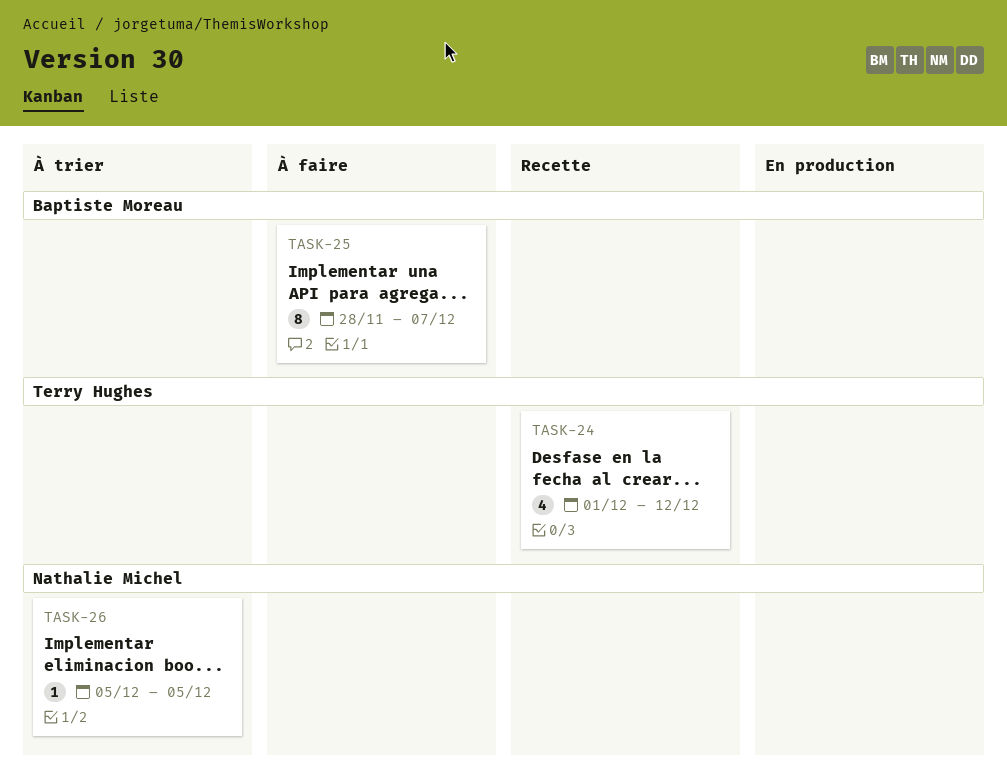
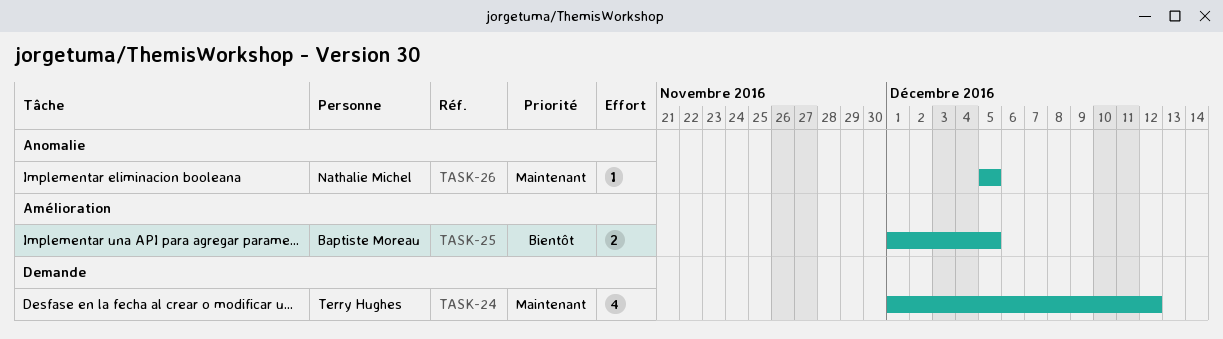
TASK-25, estimate: 8 -> 2
TASK-25, start: Nov 28 -> Dec 1
TASK-25, due: Dec 7 -> Dec 5

